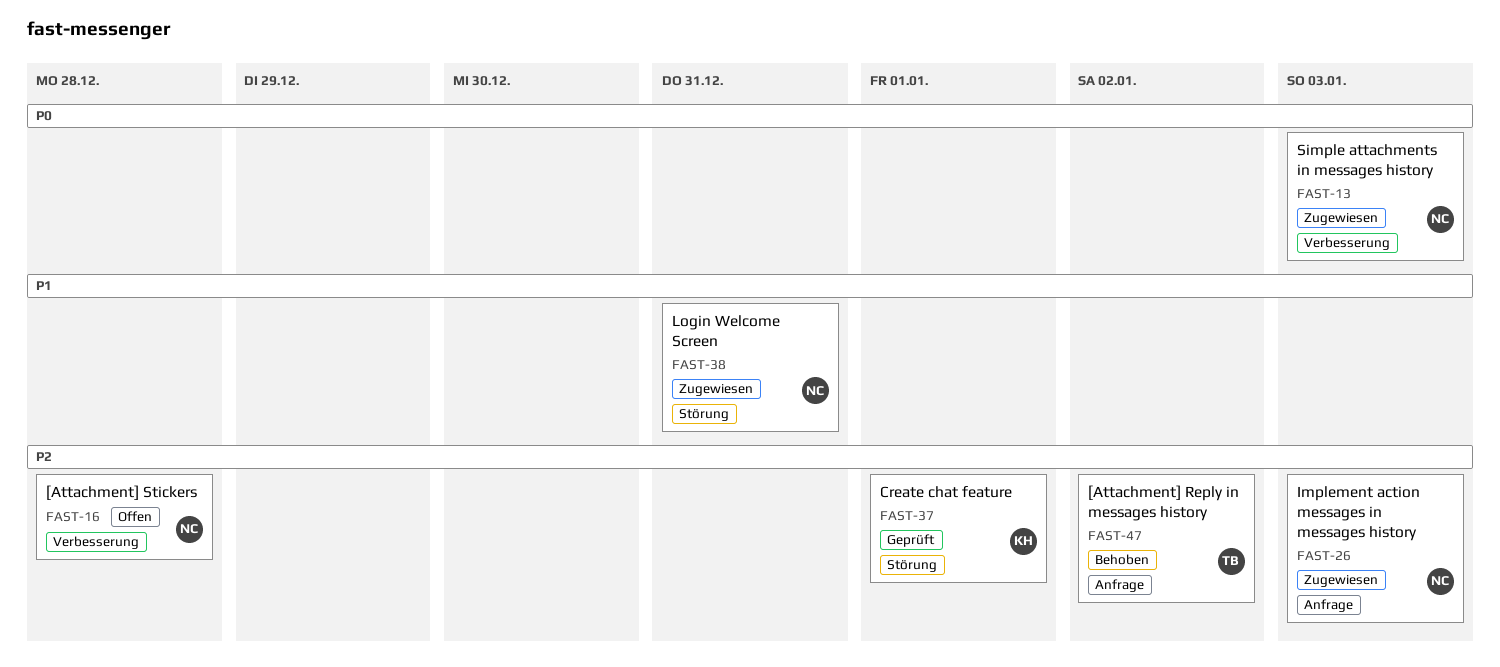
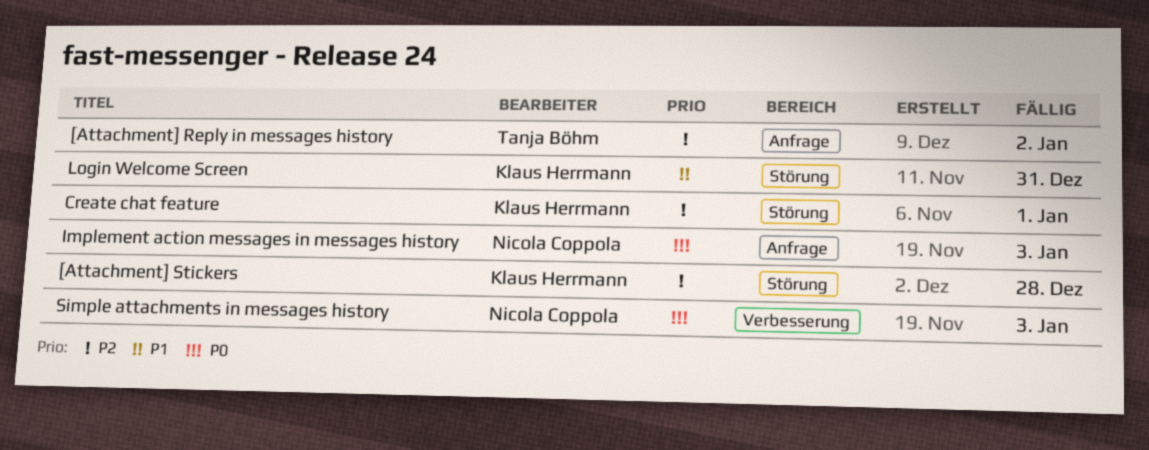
[Attachment] Stickers, owner: Nicola Coppola -> Klaus Herrmann
[Attachment] Stickers, label: Verbesserung -> Störung
Implement action messages in messages history, priority: P2 -> P0
Login Welcome Screen, owner: Nicola Coppola -> Klaus Herrmann

